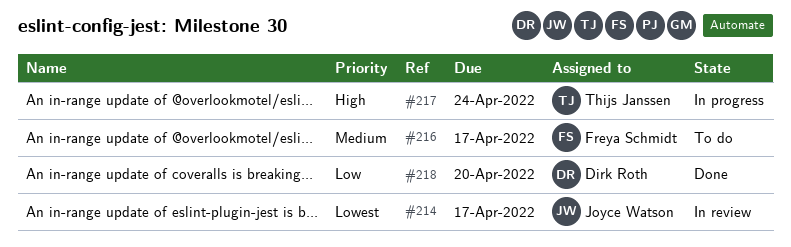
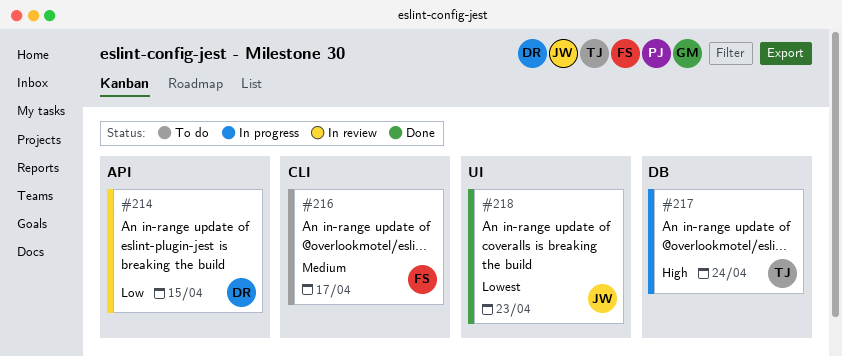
#214, owner: Joyce Watson -> Dirk Roth
#214, priority: Lowest -> Low
#214, due: Apr 17 -> Apr 15
#218, owner: Dirk Roth -> Joyce Watson
#218, priority: Low -> Lowest
#218, due: Apr 20 -> Apr 23

